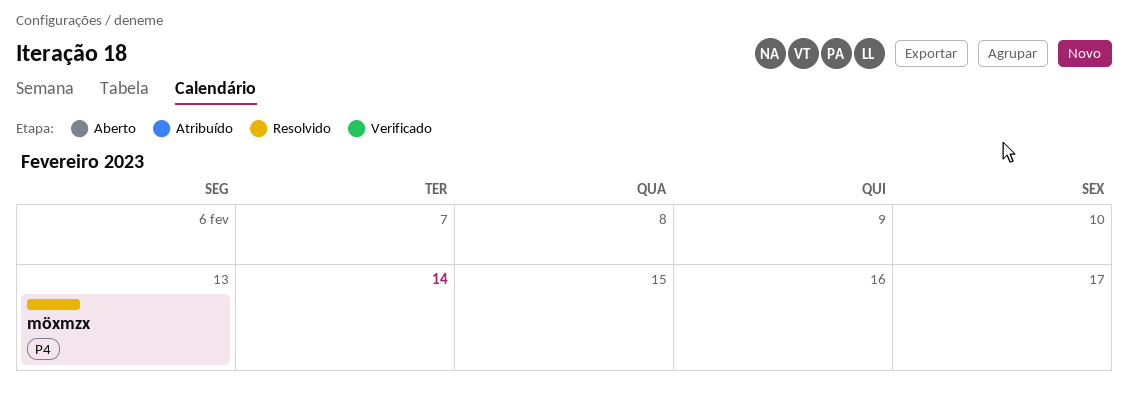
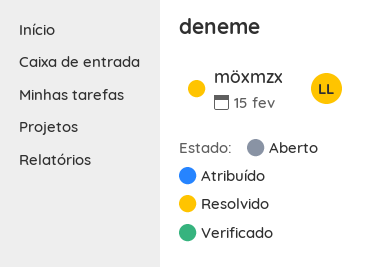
möxmzx, due: Feb 13 -> Feb 15

